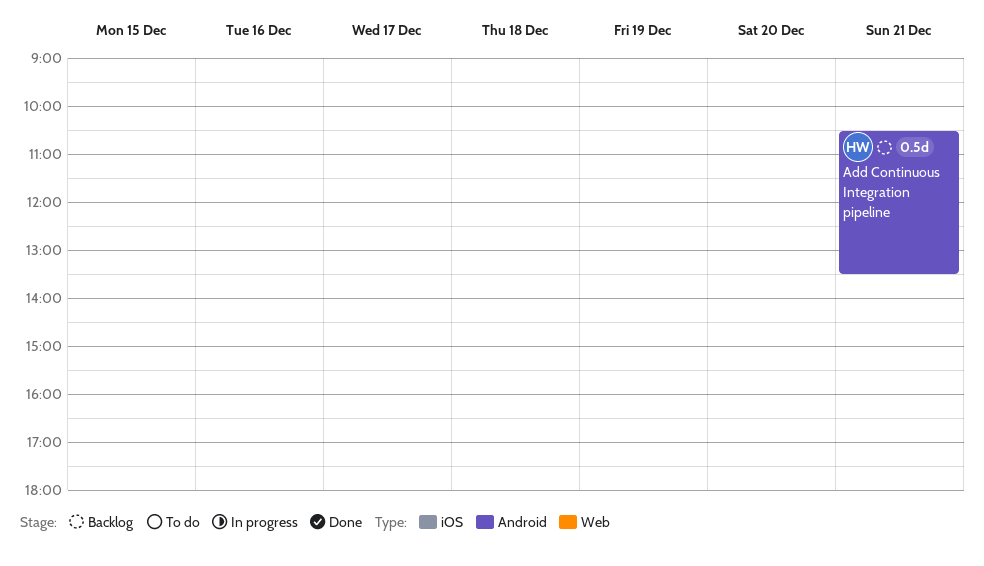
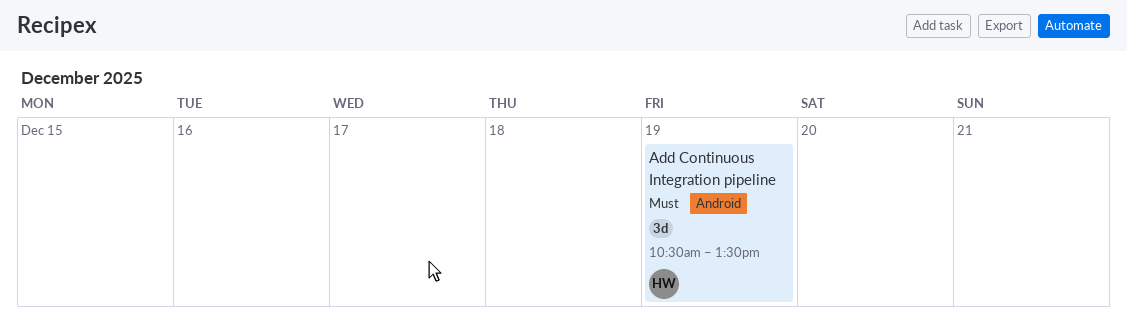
Add Continuous Integration pipeline, estimate: 0.5d -> 3d
Add Continuous Integration pipeline, day: Dec 21 -> Dec 19

